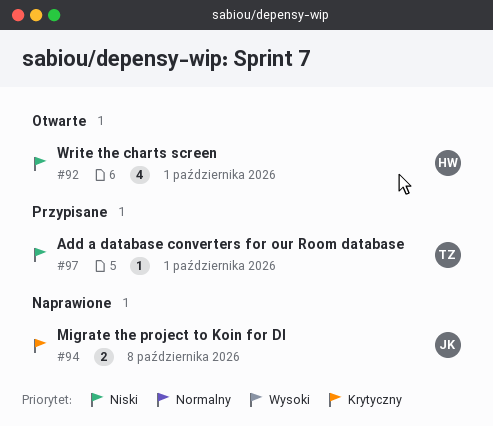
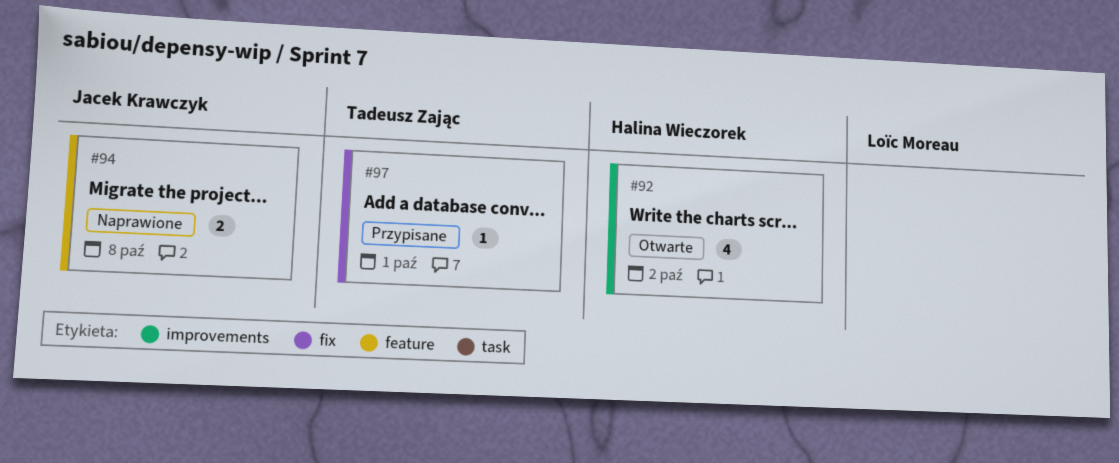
#92, due: Oct 1 -> Oct 2

